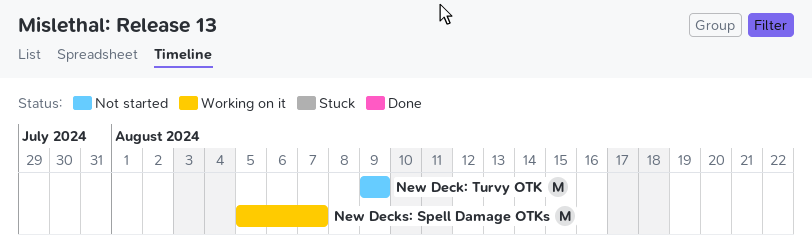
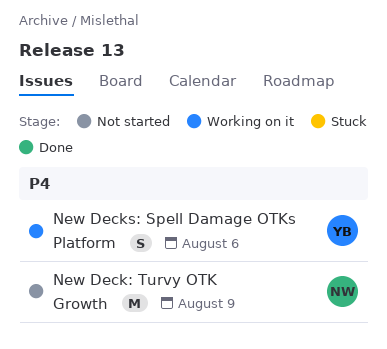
New Decks: Spell Damage OTKs, estimate: M -> S
New Decks: Spell Damage OTKs, due: Aug 7 -> Aug 6

